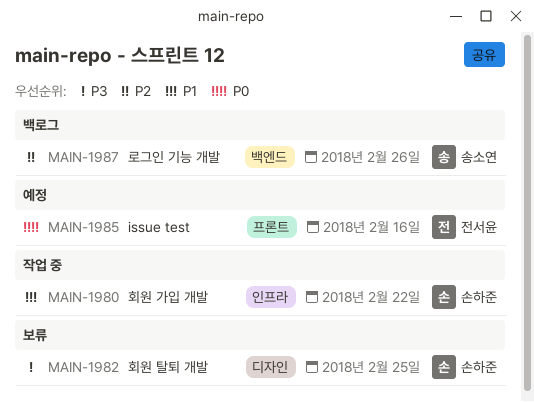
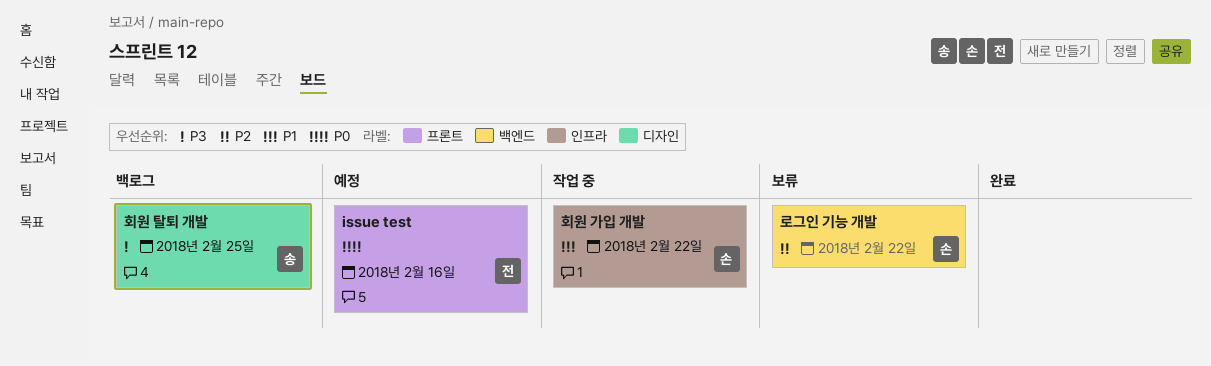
로그인 기능 개발, status: 백로그 -> 보류
로그인 기능 개발, owner: 송소연 -> 손하준
로그인 기능 개발, due: Feb 26 -> Feb 22
회원 탈퇴 개발, status: 보류 -> 백로그
회원 탈퇴 개발, owner: 손하준 -> 송소연

